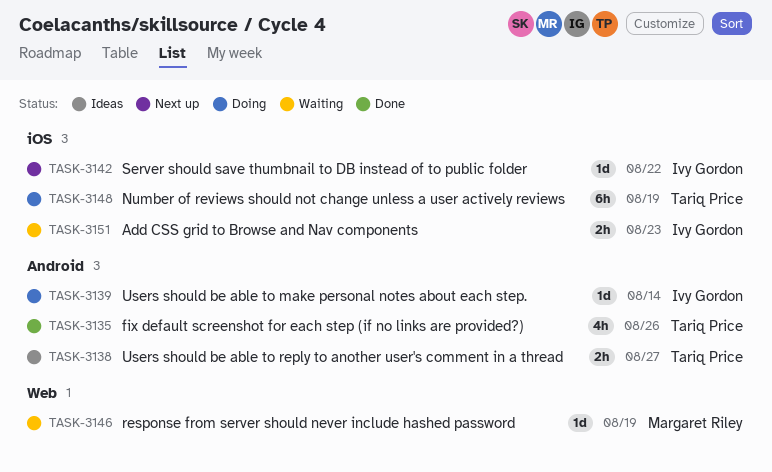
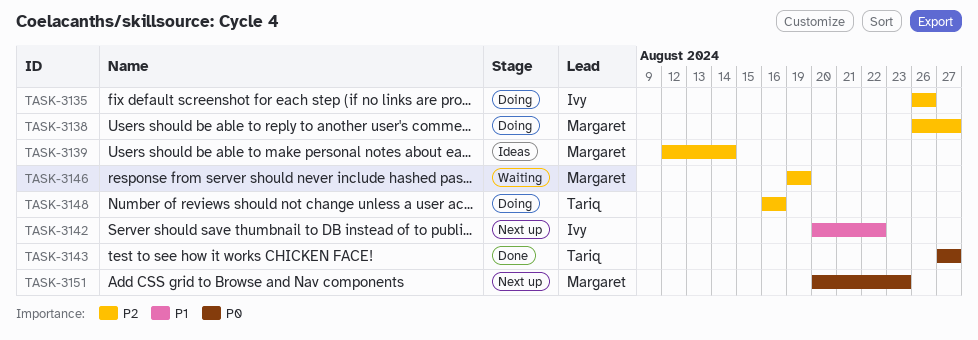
TASK-3135, status: Done -> Doing
TASK-3135, owner: Tariq Price -> Ivy Gordon
TASK-3138, status: Ideas -> Doing
TASK-3138, owner: Tariq Price -> Margaret Riley
TASK-3139, status: Doing -> Ideas
TASK-3139, owner: Ivy Gordon -> Margaret Riley
TASK-3143: none -> present
TASK-3148, due: Aug 19 -> Aug 16
TASK-3151, status: Waiting -> Next up
TASK-3151, owner: Ivy Gordon -> Margaret Riley

